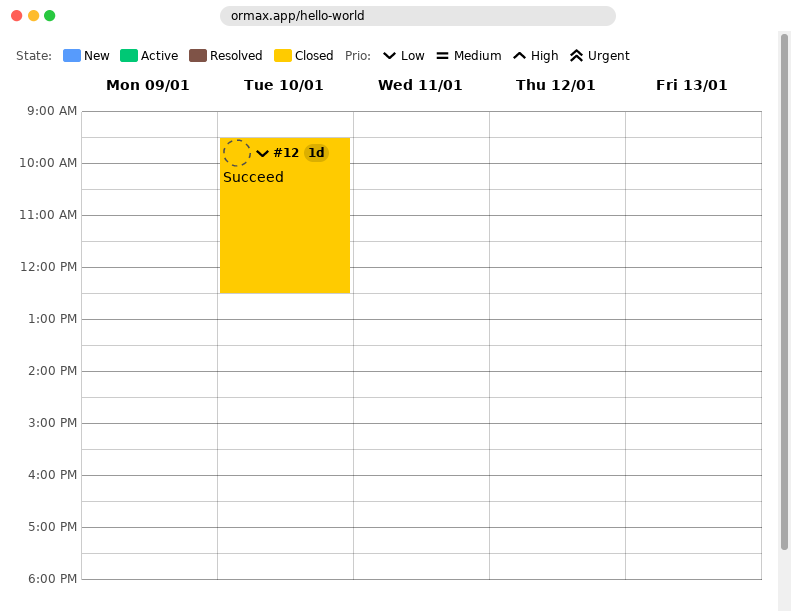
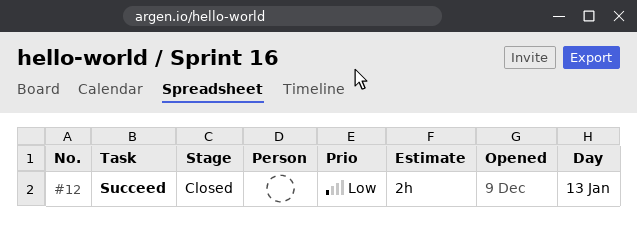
#12, estimate: 1d -> 2h
#12, day: Jan 10 -> Jan 13

